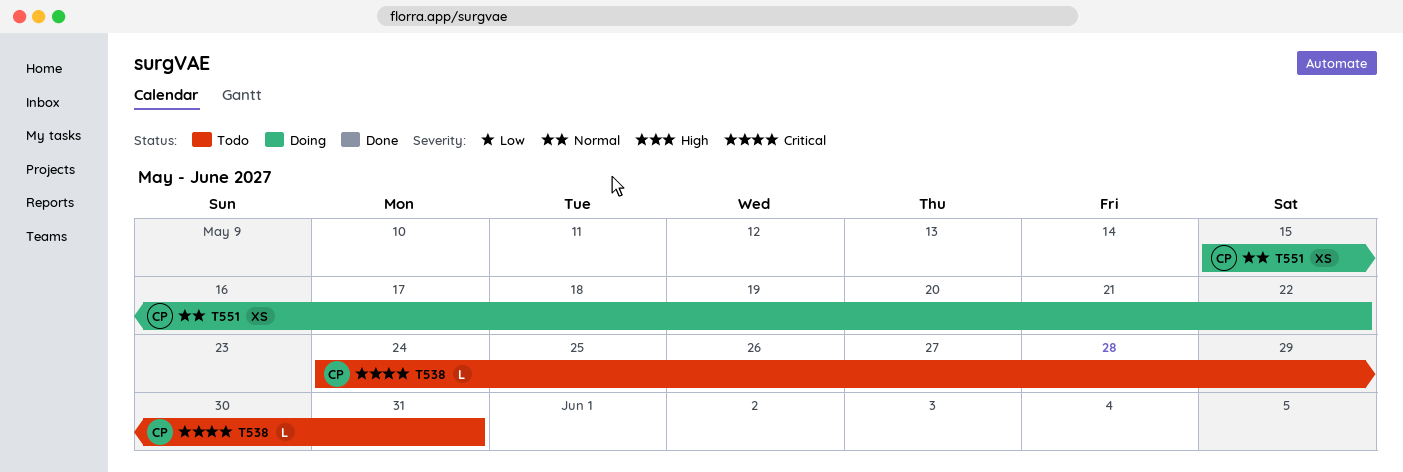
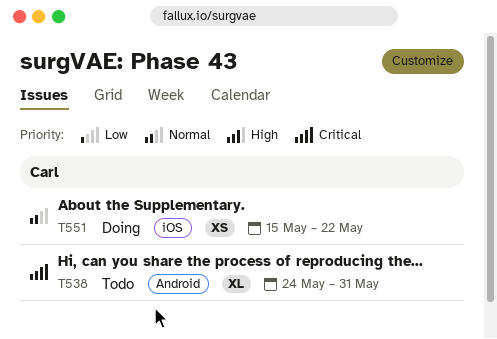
T538, estimate: L -> XL

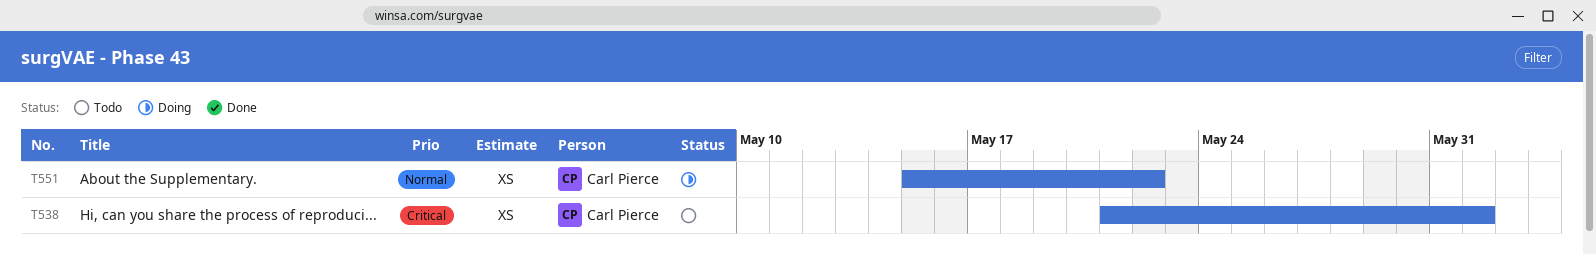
T538, estimate: XL -> XS
T538, start: May 24 -> May 21
T538, due: May 31 -> Jun 1

